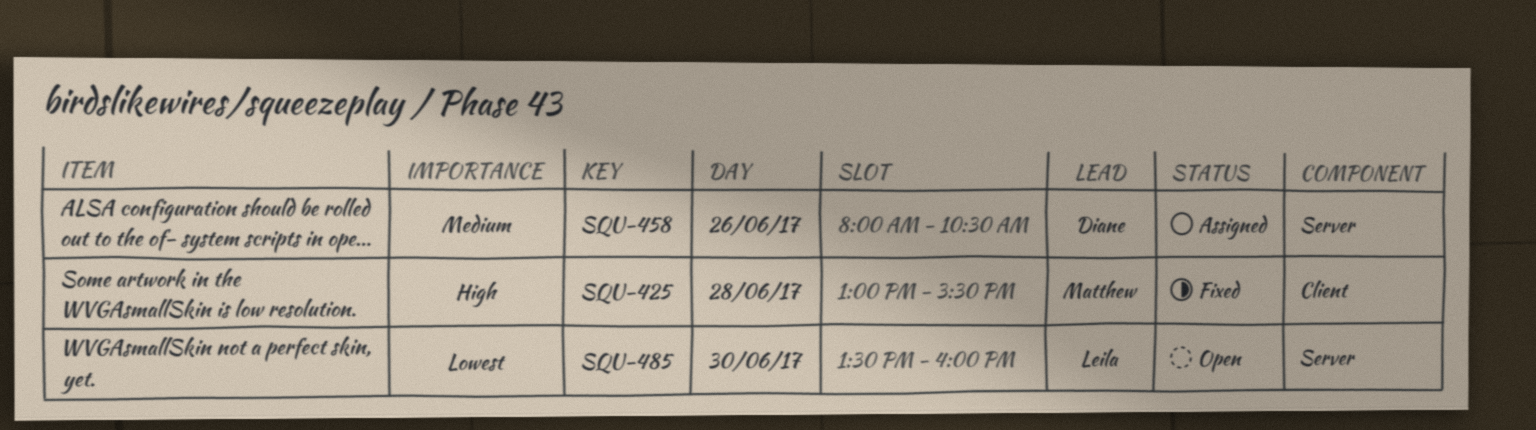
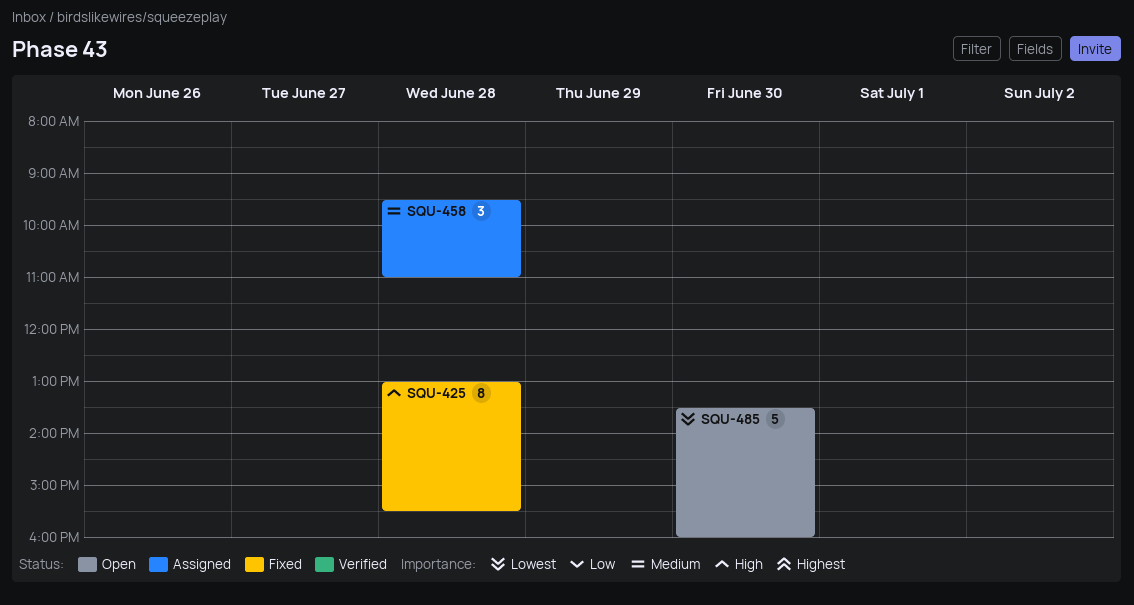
SQU-458, day: Jun 26 -> Jun 28
SQU-458, begins: 08:00 -> 09:30
SQU-458, ends: 10:30 -> 11:00

